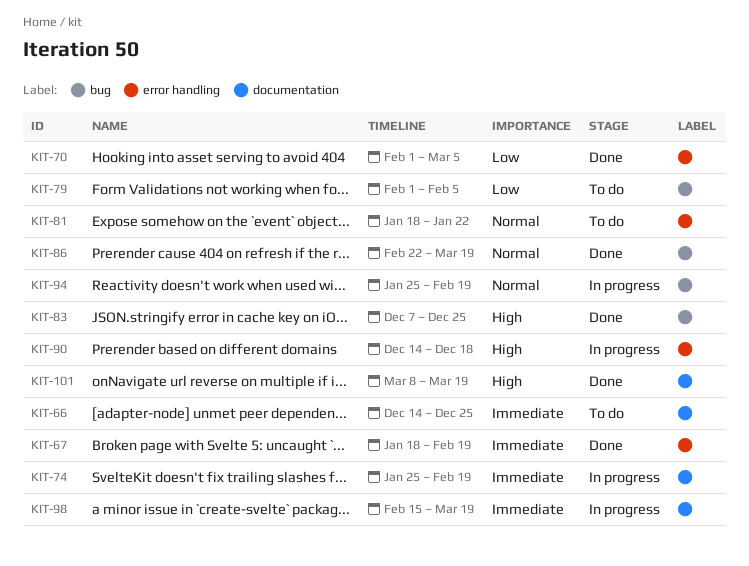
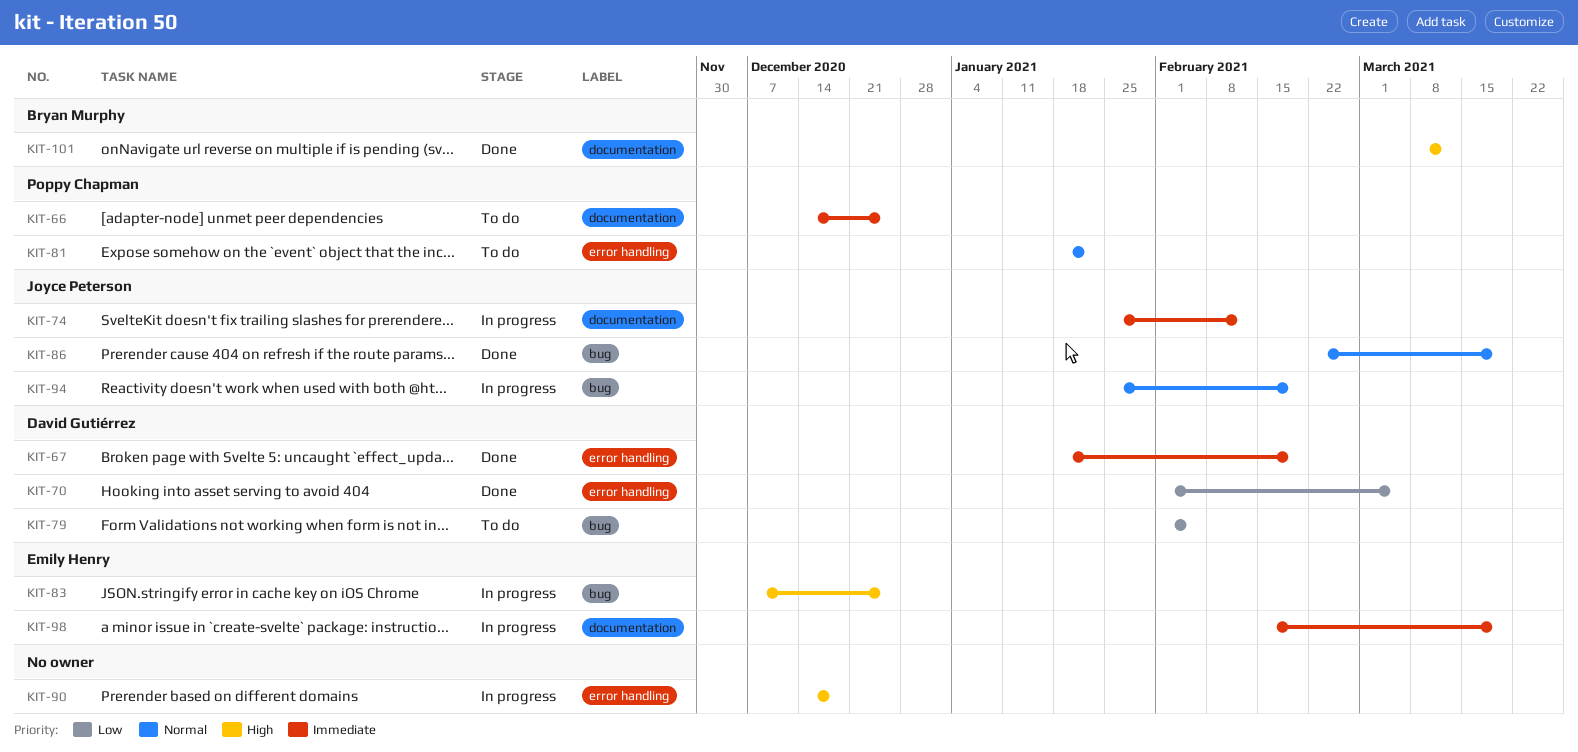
KIT-74, due: Feb 19 -> Feb 12
KIT-83, status: Done -> In progress
KIT-101, due: Mar 19 -> Mar 12

